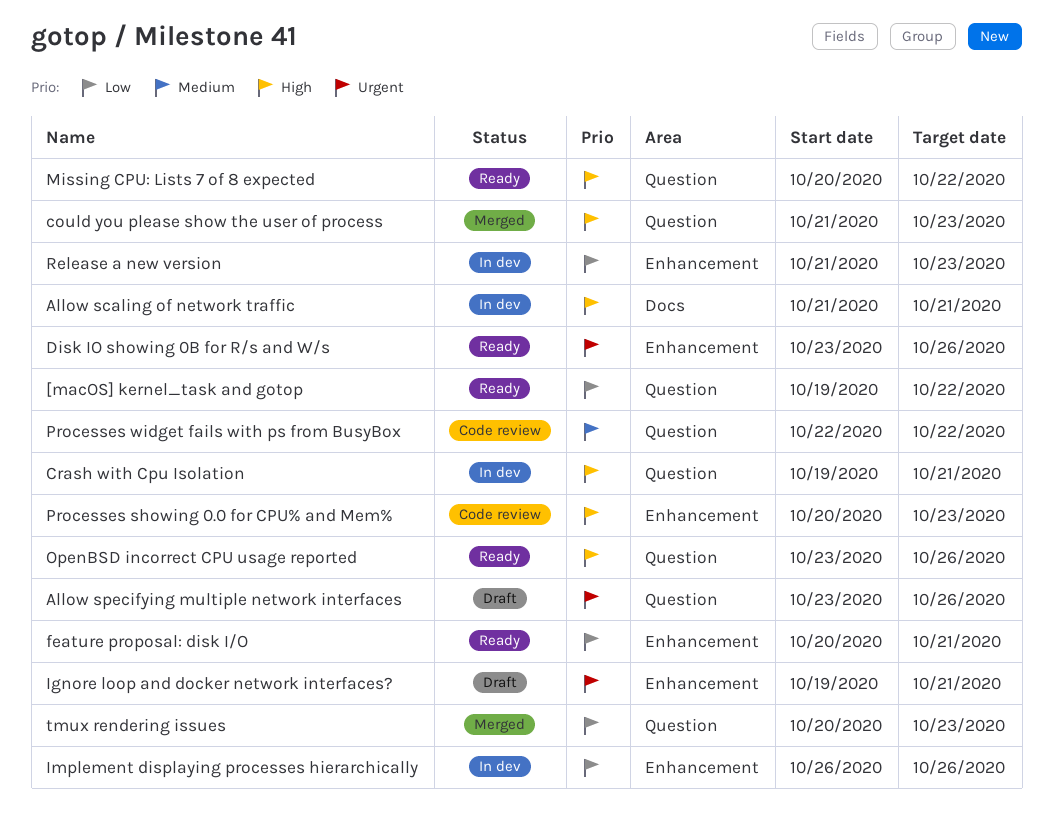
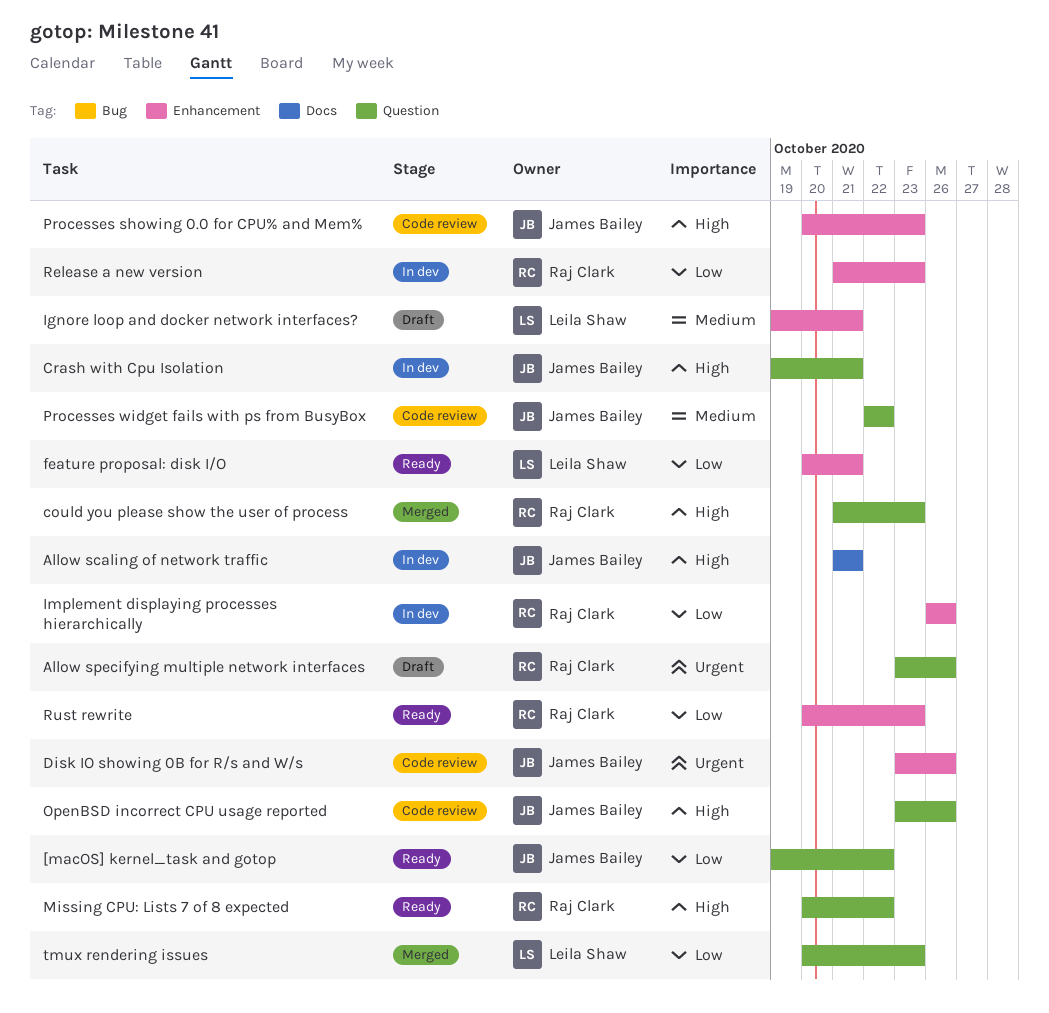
Disk IO showing 0B for R/s and W/s, status: Ready -> Code review
Ignore loop and docker network interfaces?, priority: Urgent -> Medium
OpenBSD incorrect CPU usage reported, status: Ready -> Code review
Rust rewrite: none -> present

